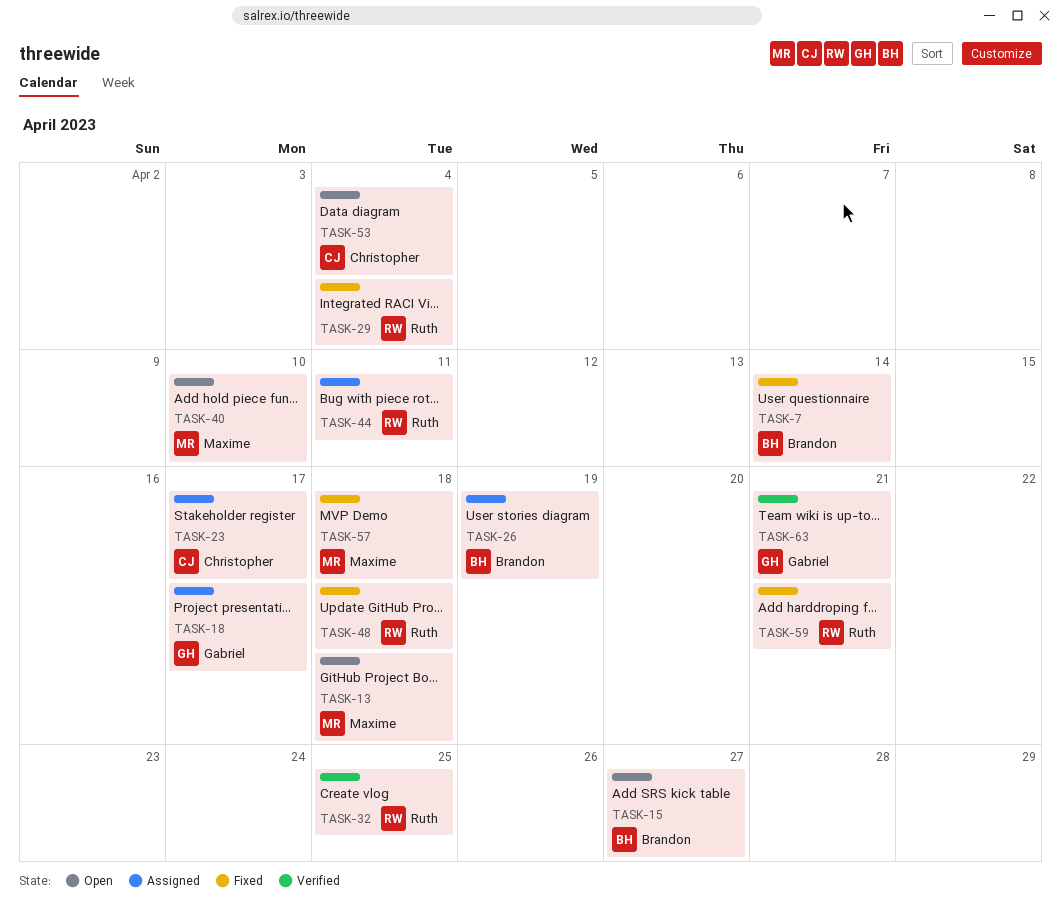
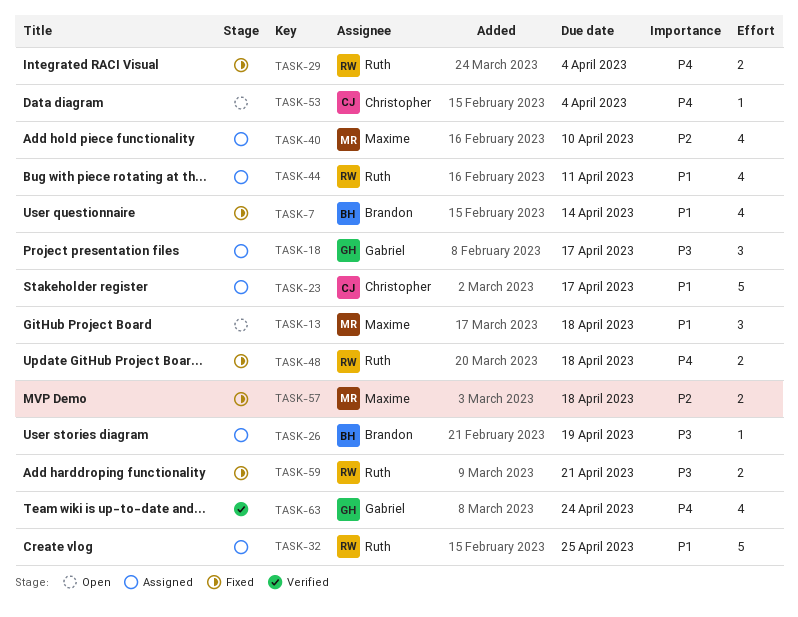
TASK-15: present -> none
TASK-32, status: Verified -> Assigned
TASK-40, status: Open -> Assigned
TASK-63, due: Apr 21 -> Apr 24

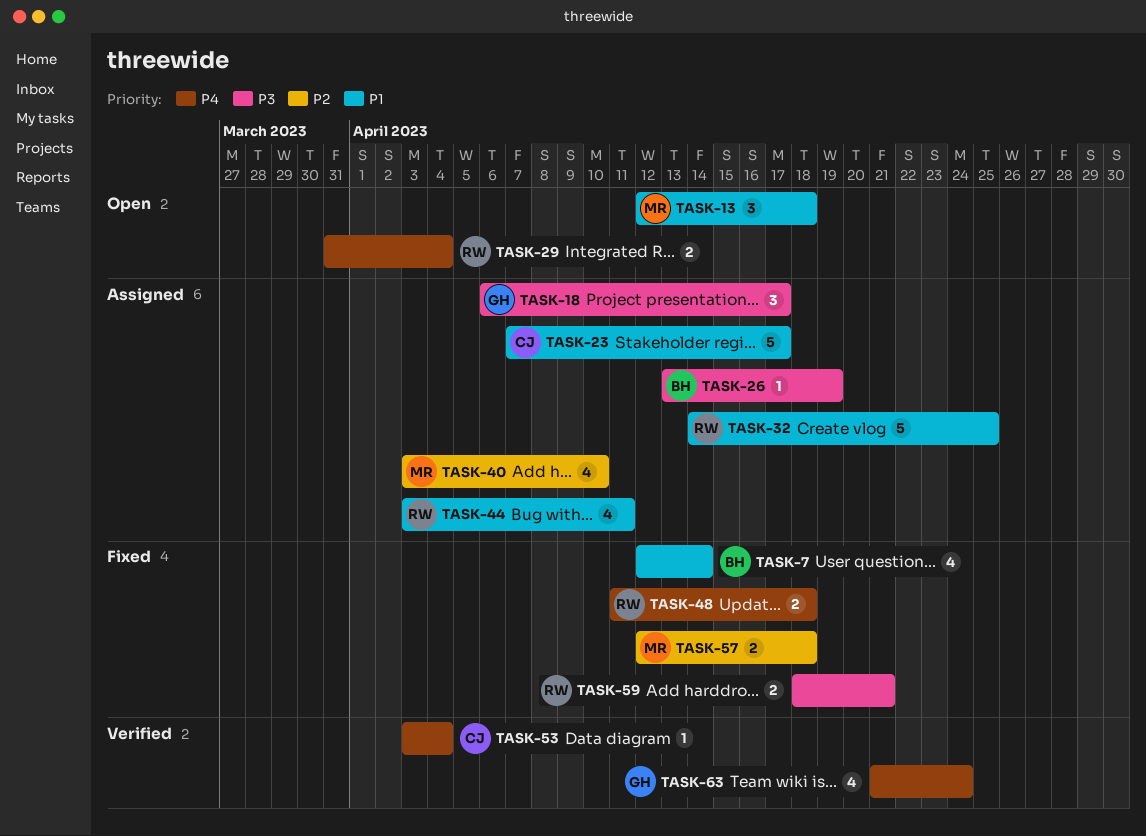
TASK-29, status: Fixed -> Open
TASK-53, status: Open -> Verified

